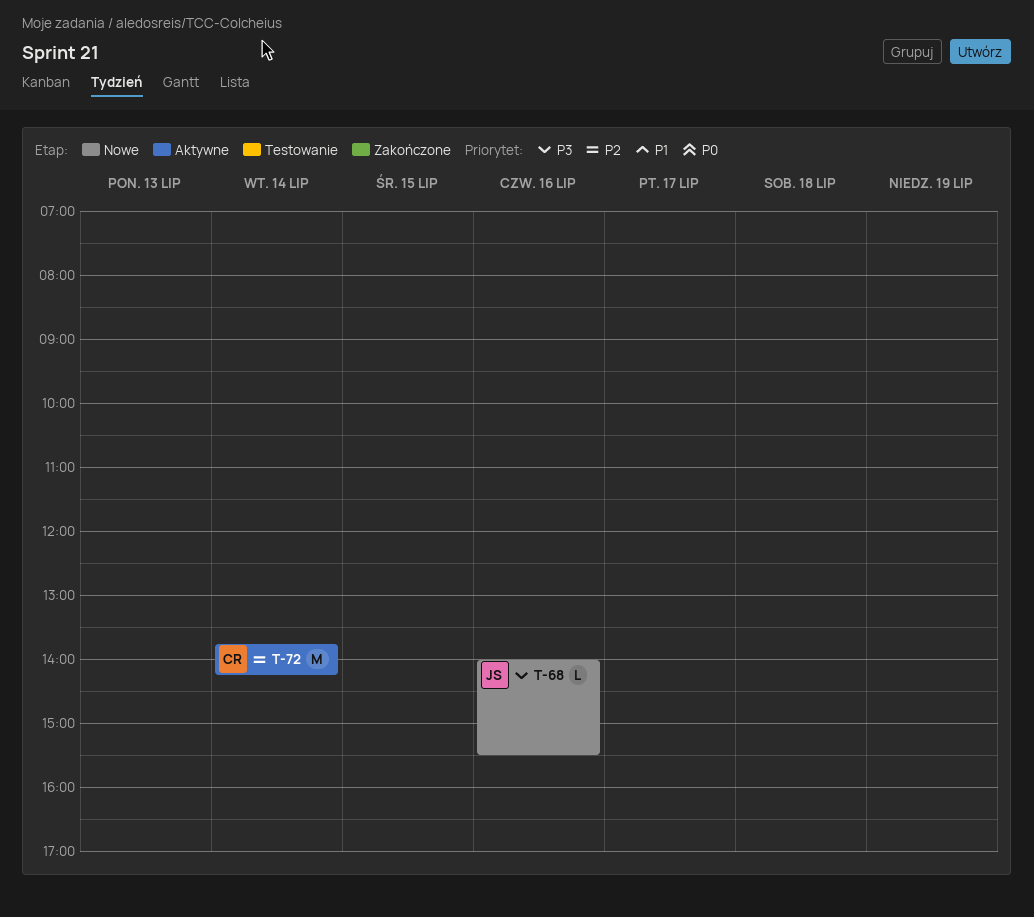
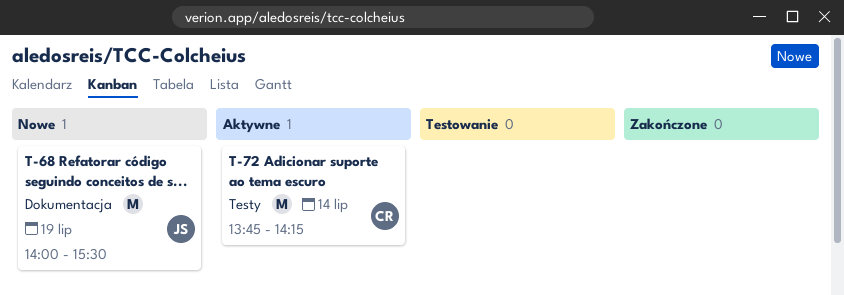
T-68, estimate: L -> M
T-68, day: Jul 16 -> Jul 19

